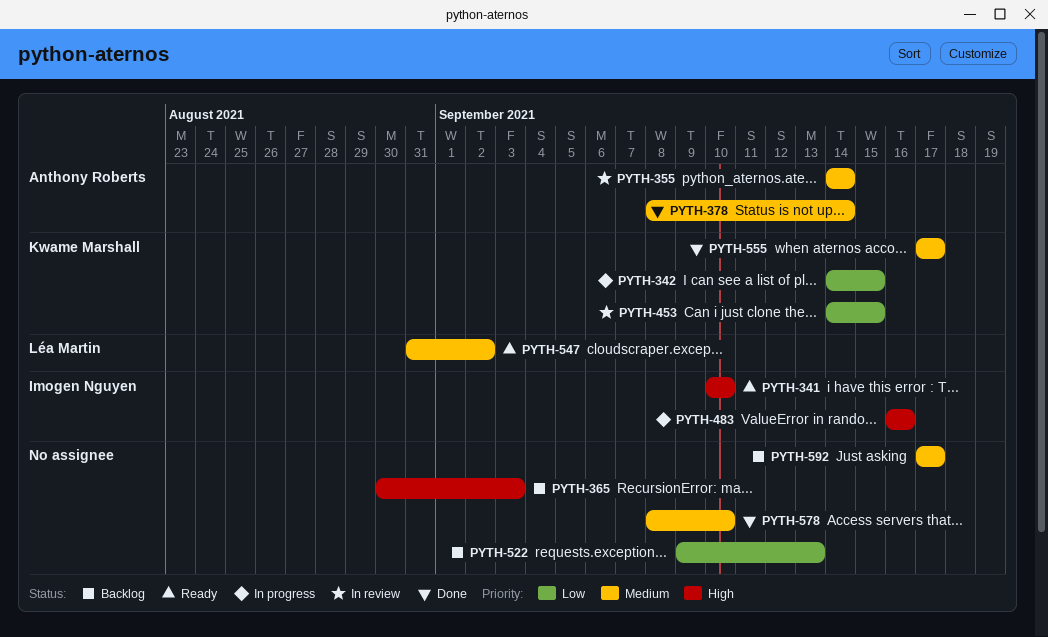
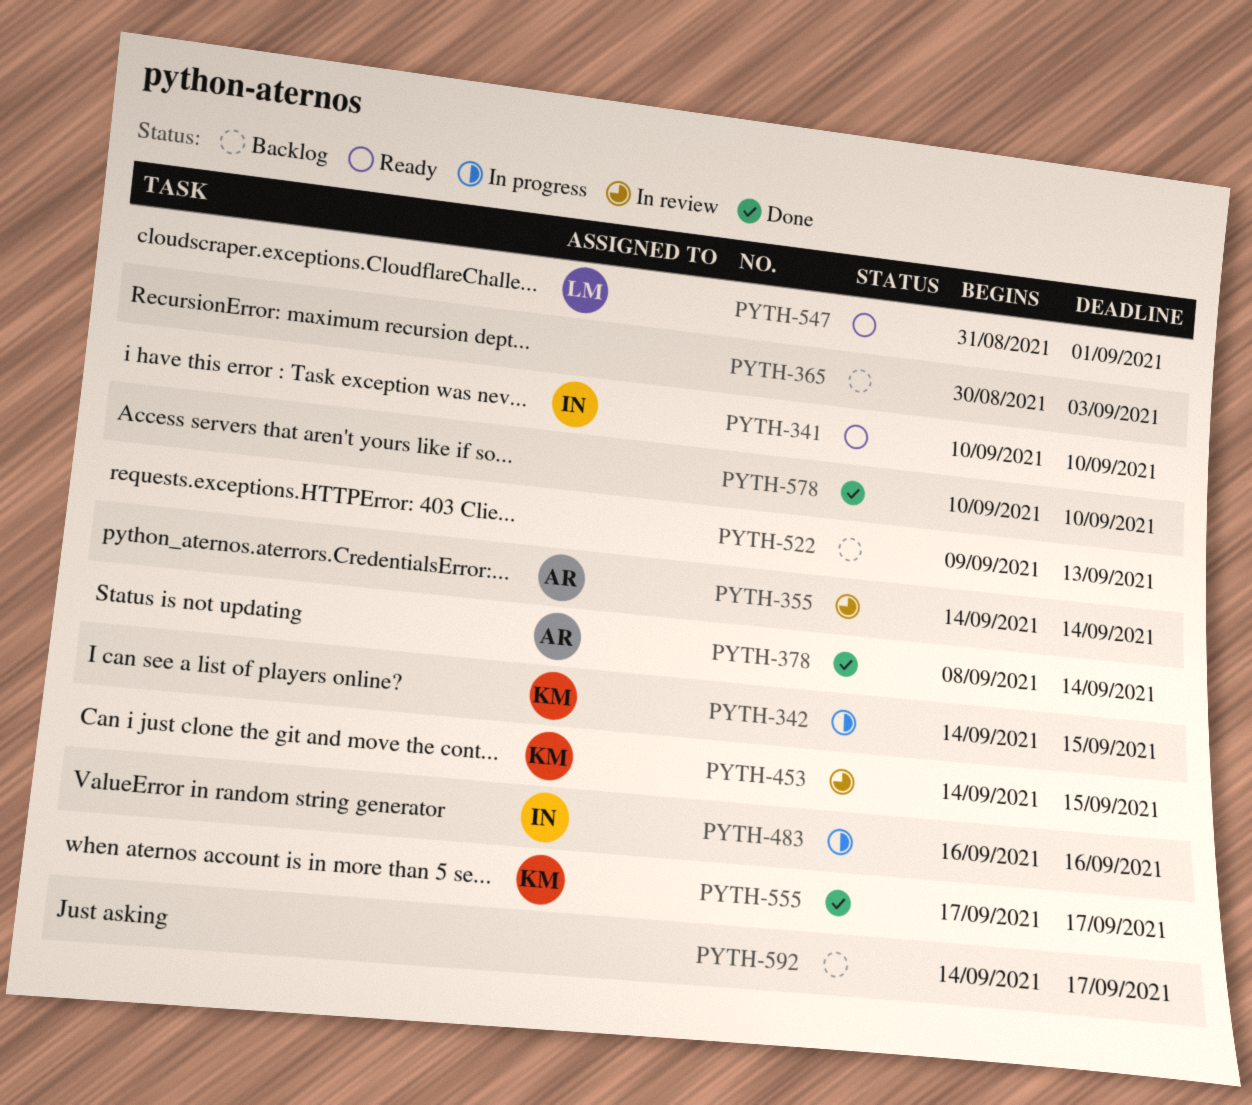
PYTH-547, due: Sep 2 -> Sep 1
PYTH-578, start: Sep 8 -> Sep 10
PYTH-592, start: Sep 17 -> Sep 14

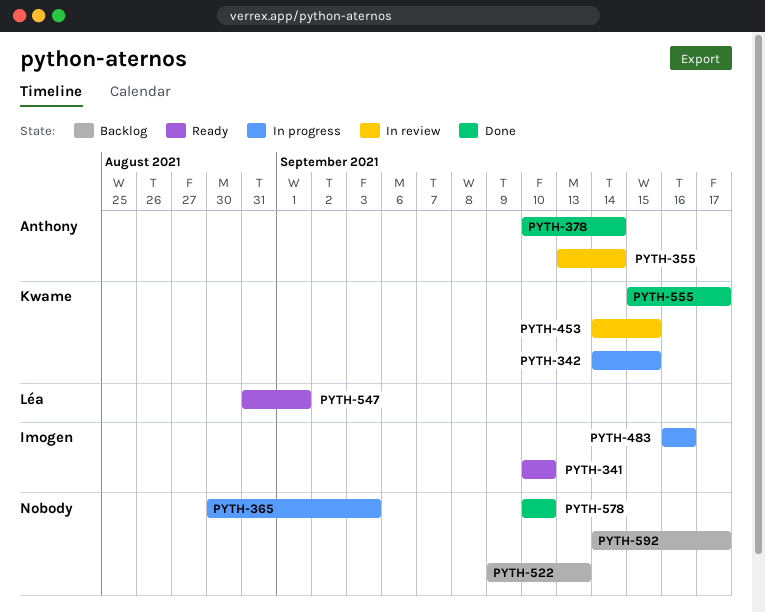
PYTH-355, start: Sep 14 -> Sep 13
PYTH-365, status: Backlog -> In progress
PYTH-378, start: Sep 8 -> Sep 10
PYTH-555, start: Sep 17 -> Sep 15

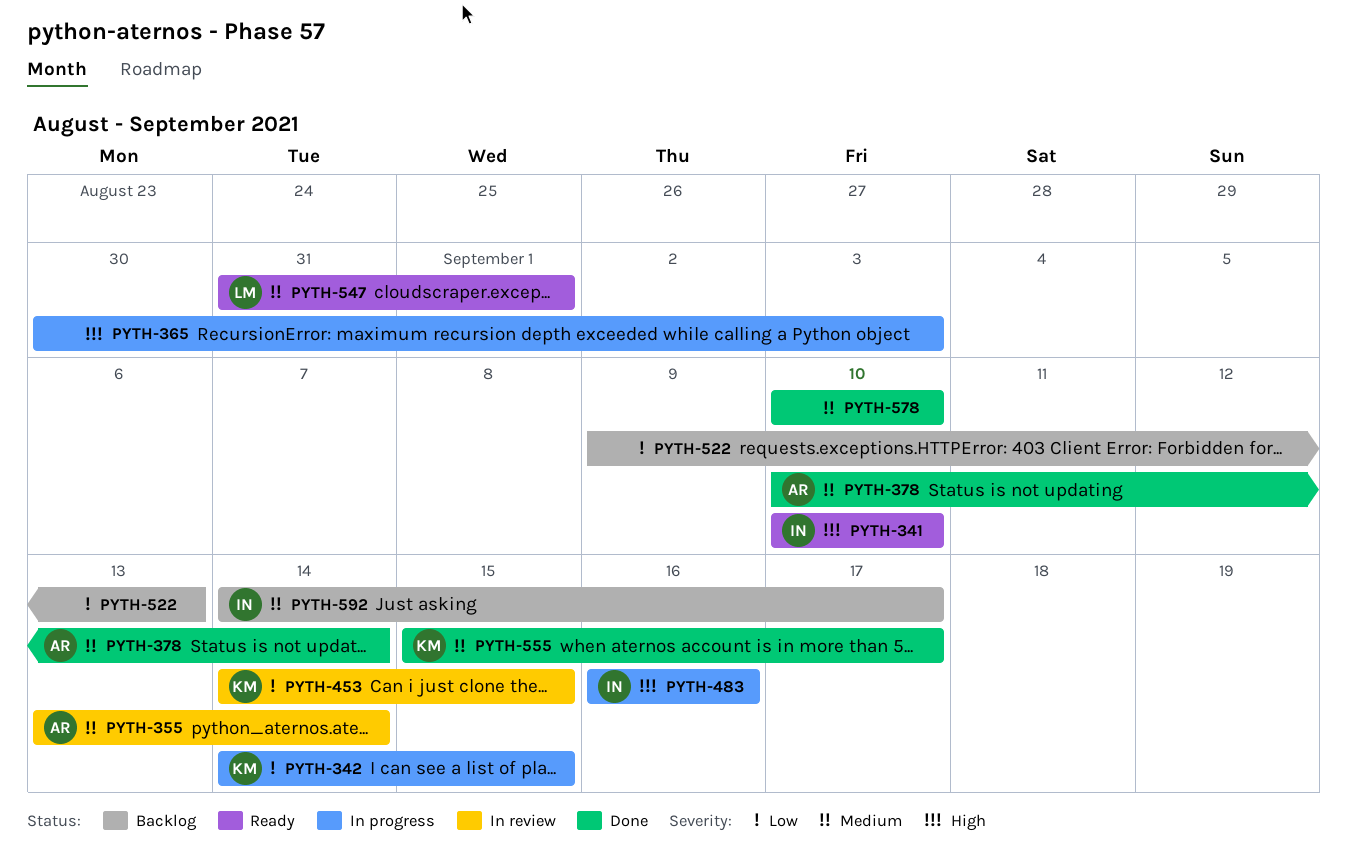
PYTH-592, owner: none -> Imogen

